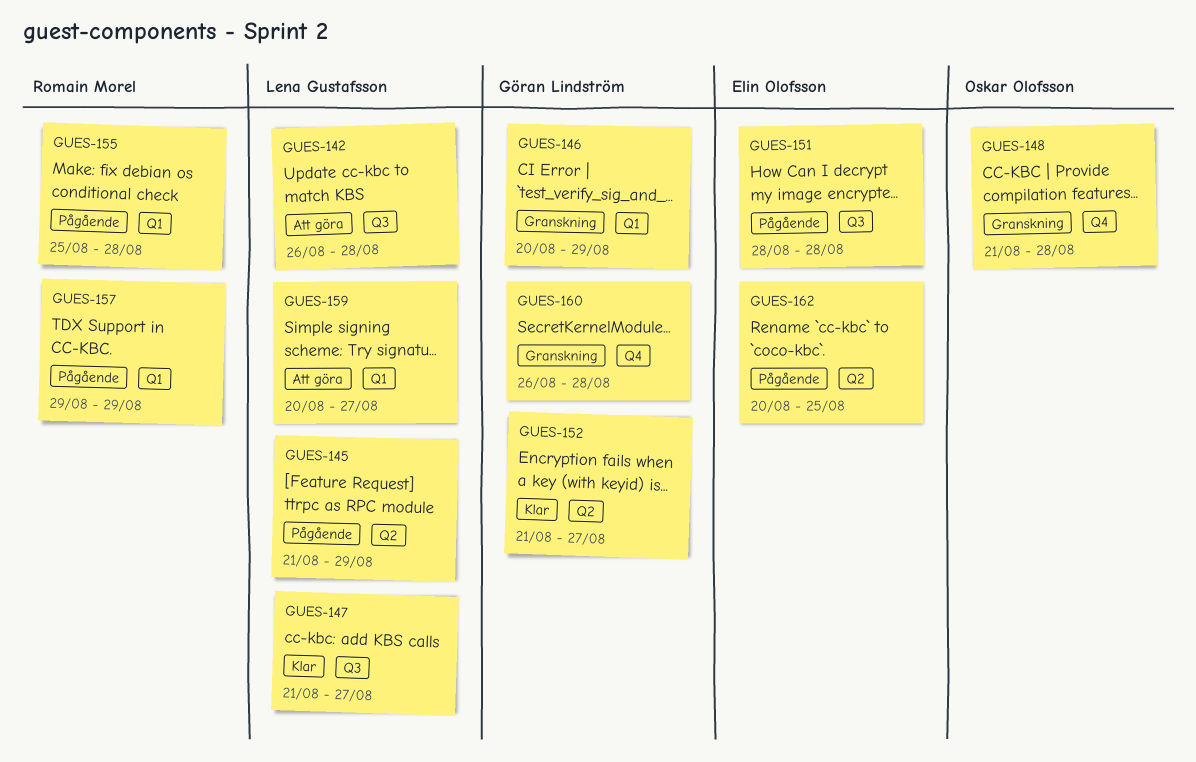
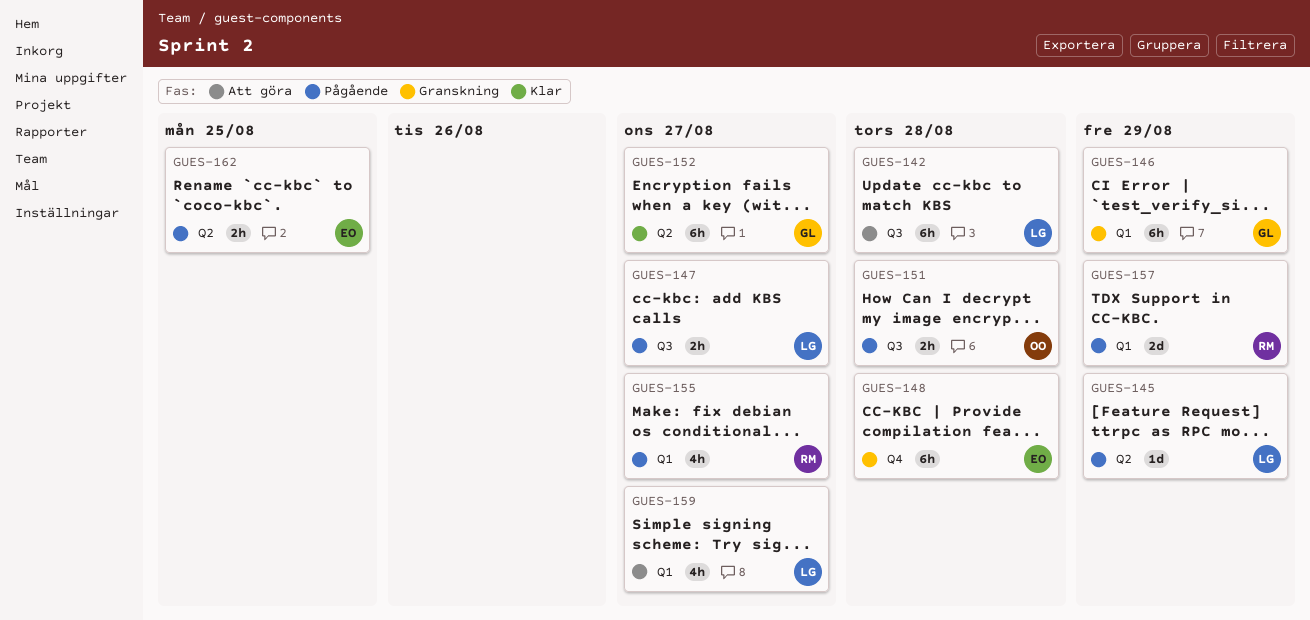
GUES-147, status: Klar -> Pågående
GUES-148, owner: Oskar Olofsson -> Elin Olofsson
GUES-151, owner: Elin Olofsson -> Oskar Olofsson
GUES-155, due: Aug 28 -> Aug 27
GUES-160: present -> none

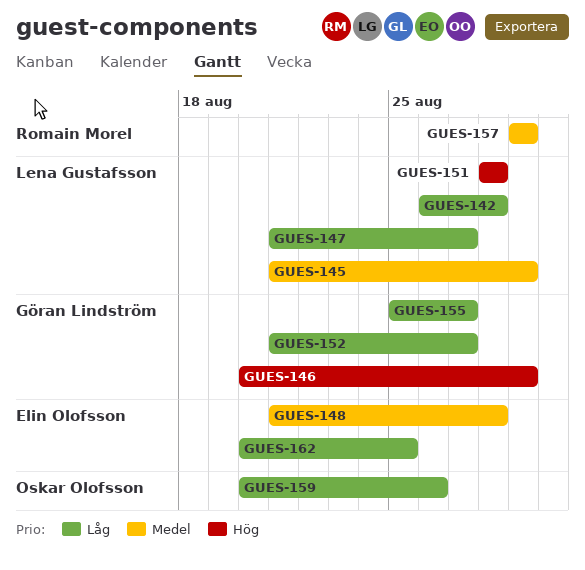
GUES-151, owner: Oskar Olofsson -> Lena Gustafsson
GUES-155, owner: Romain Morel -> Göran Lindström
GUES-159, owner: Lena Gustafsson -> Oskar Olofsson
GUES-159, due: Aug 27 -> Aug 26

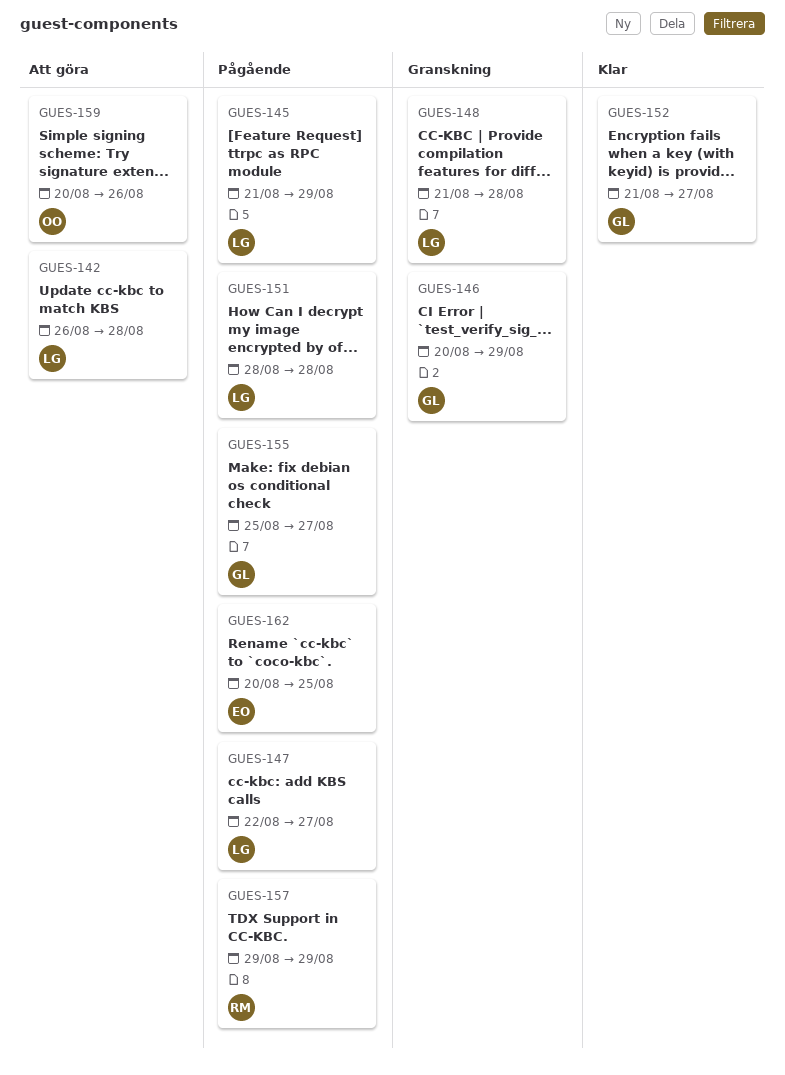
GUES-147, start: Aug 21 -> Aug 22
GUES-148, owner: Elin Olofsson -> Lena Gustafsson

